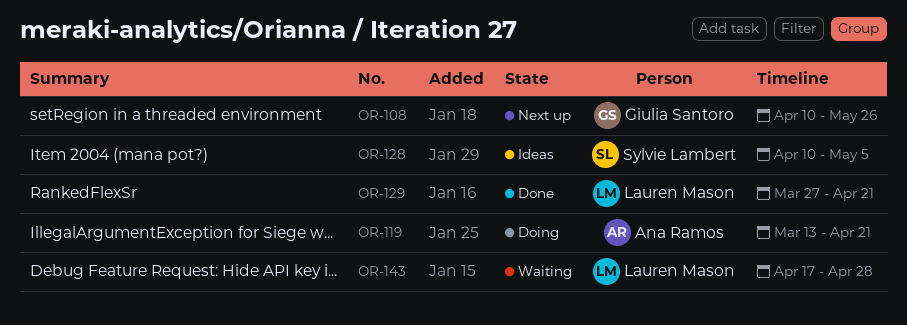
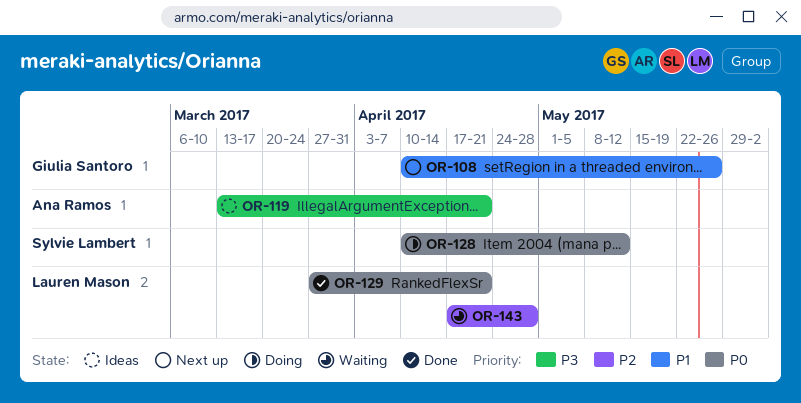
OR-119, status: Doing -> Ideas
OR-128, status: Ideas -> Doing
OR-128, due: May 5 -> May 12

